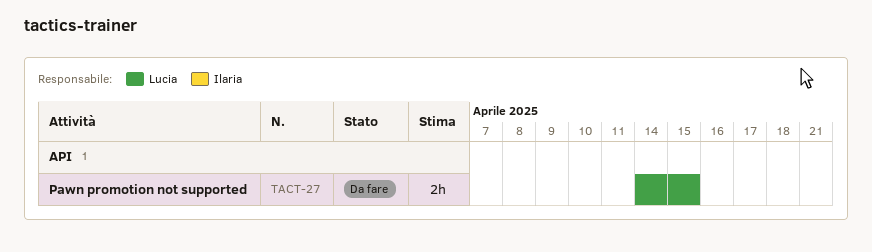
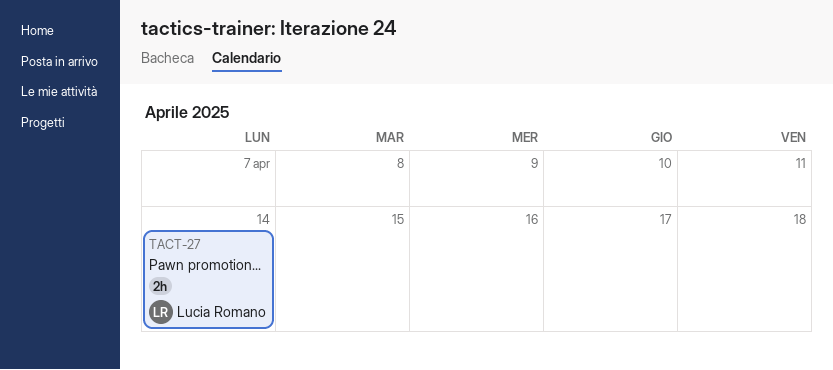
TACT-27, due: Apr 15 -> Apr 14

